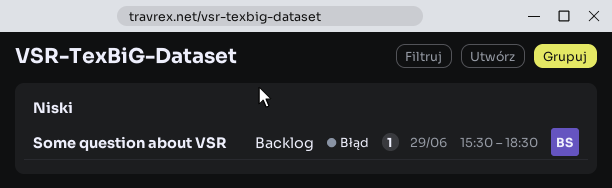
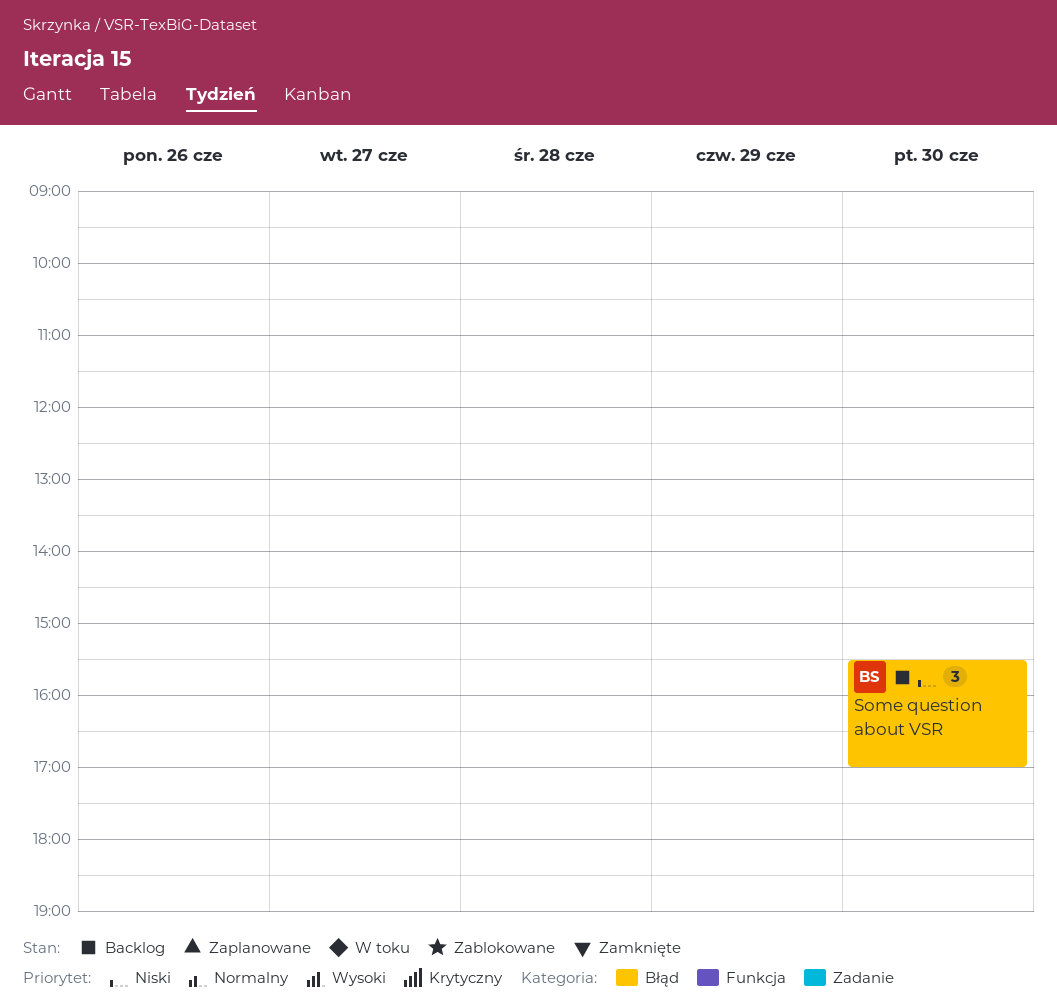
Some question about VSR, estimate: 1 -> 3
Some question about VSR, day: Jun 29 -> Jun 30
Some question about VSR, ends: 18:30 -> 17:00

